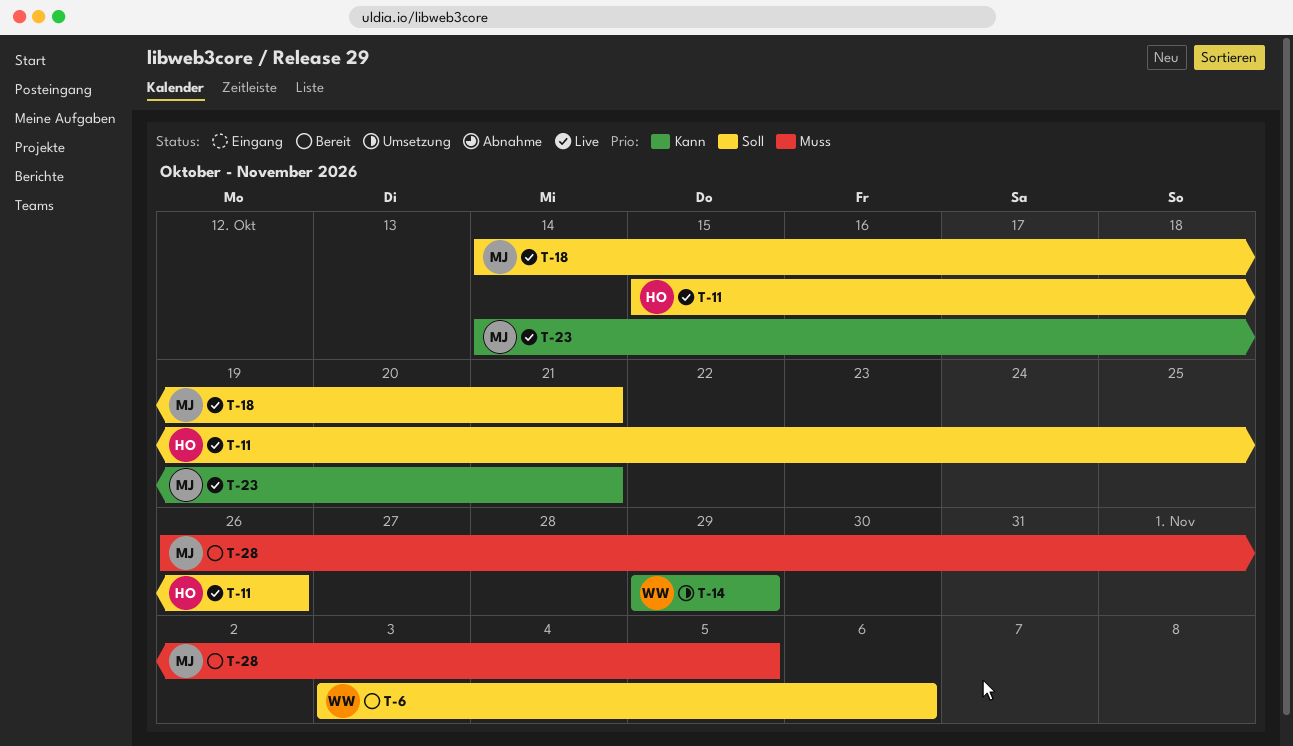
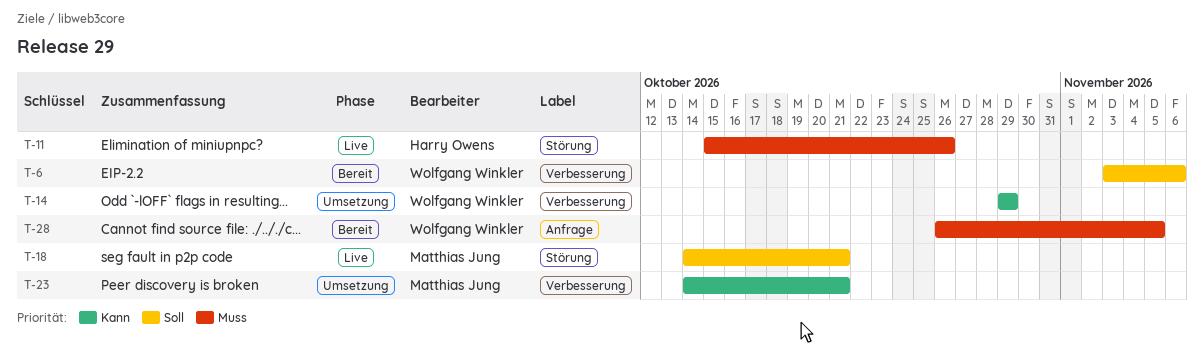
T-11, priority: Soll -> Muss
T-23, status: Live -> Umsetzung
T-28, owner: Matthias Jung -> Wolfgang Winkler

